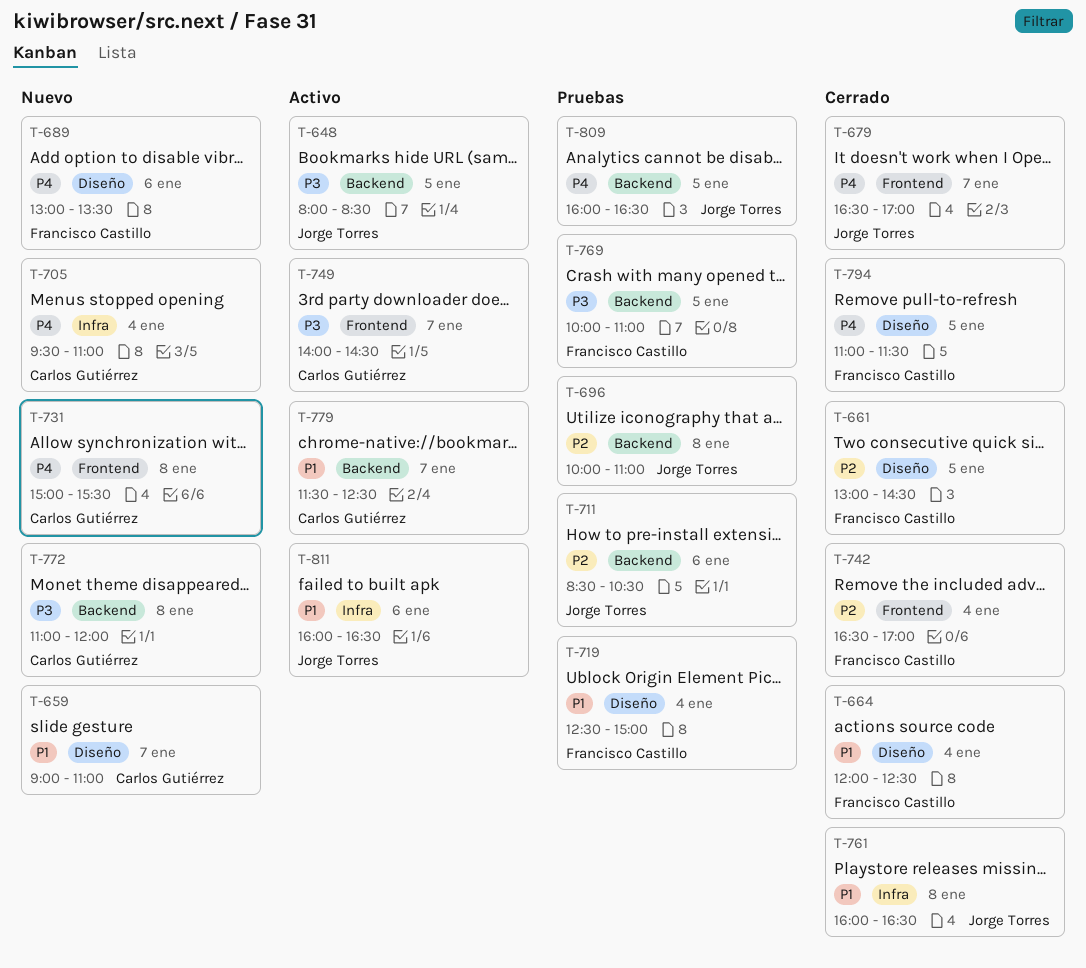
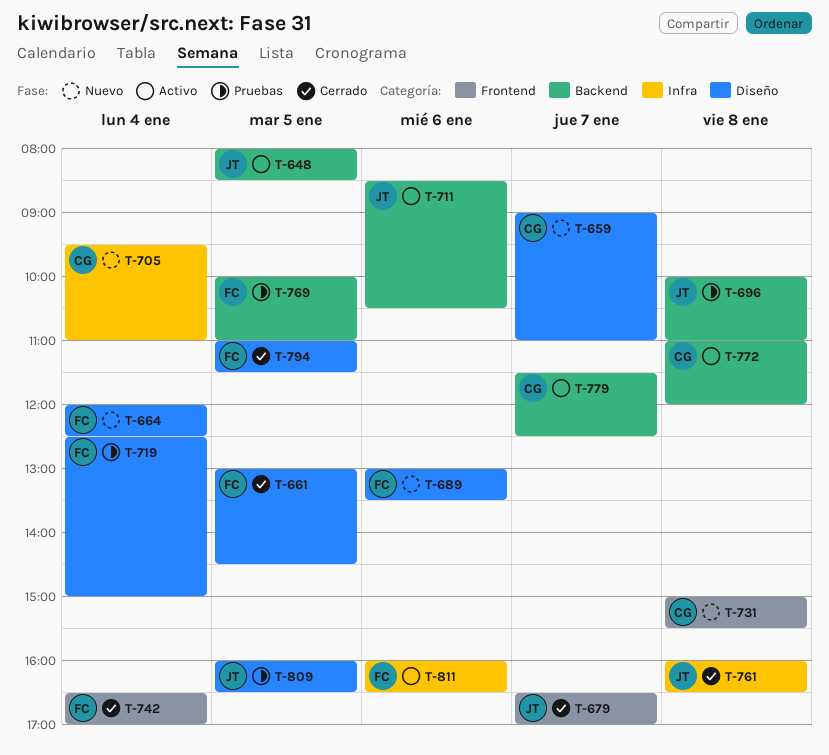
T-664, status: Cerrado -> Nuevo
T-711, status: Pruebas -> Activo
T-749: present -> none
T-772, status: Nuevo -> Activo
T-809, label: Backend -> Diseño
T-811, owner: Jorge Torres -> Francisco Castillo

